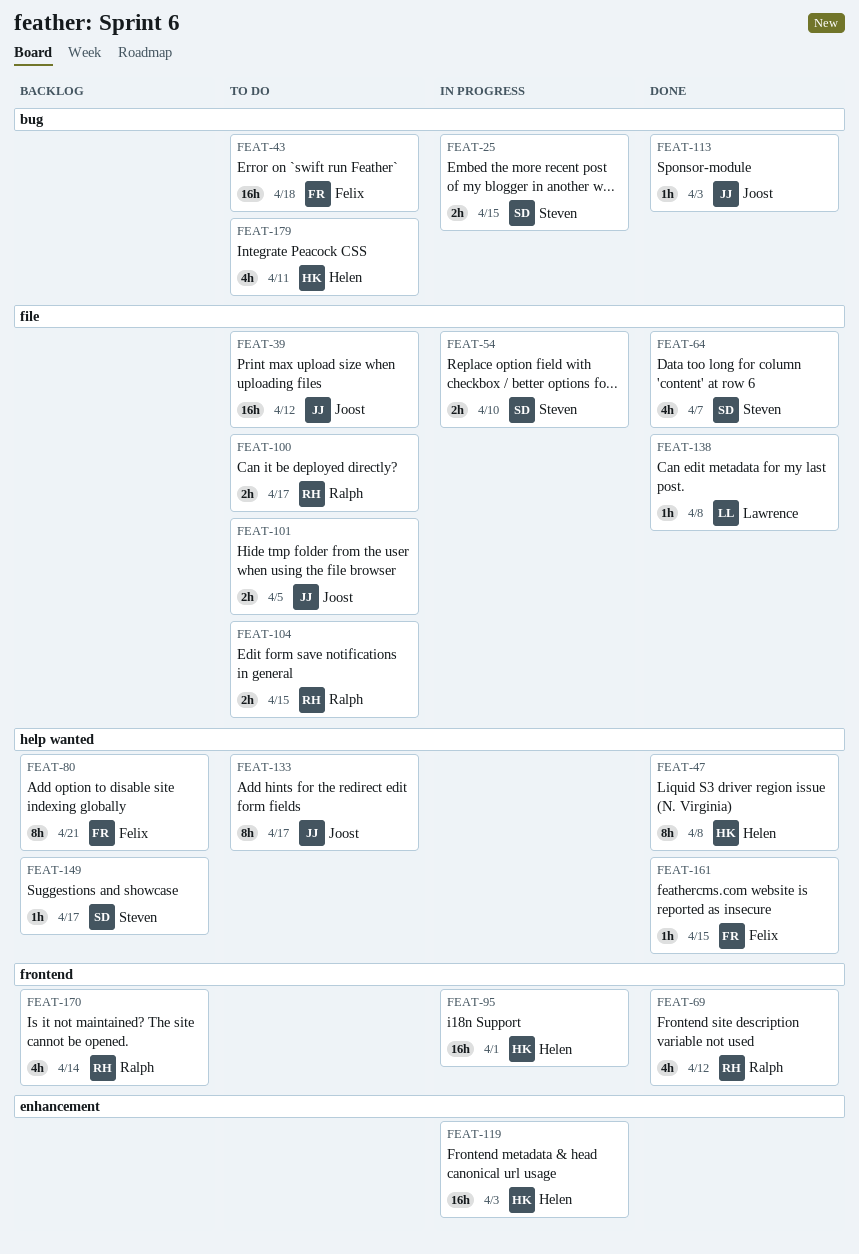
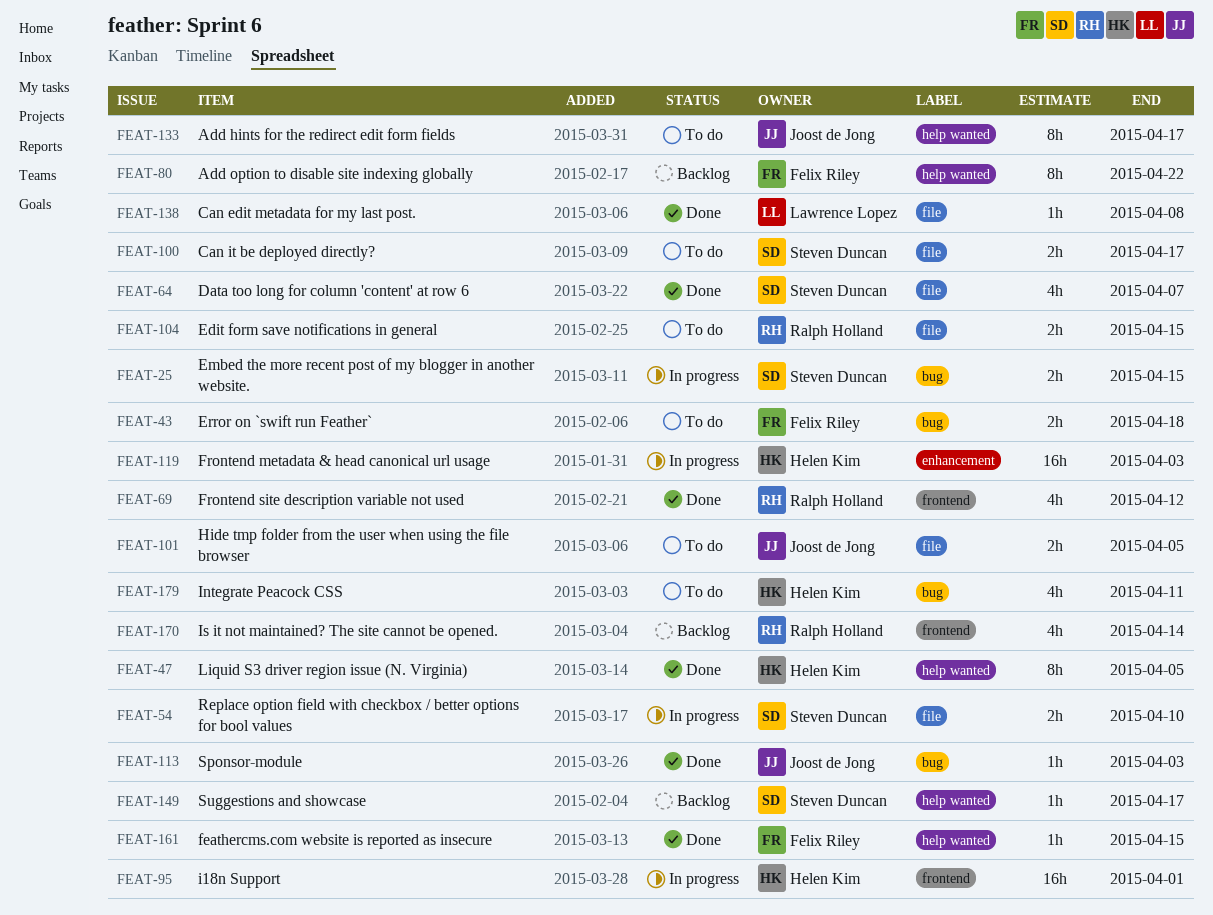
FEAT-39: present -> none
FEAT-43, estimate: 16h -> 2h
FEAT-47, due: Apr 8 -> Apr 5
FEAT-80, due: Apr 21 -> Apr 22
FEAT-100, owner: Ralph Holland -> Steven Duncan

